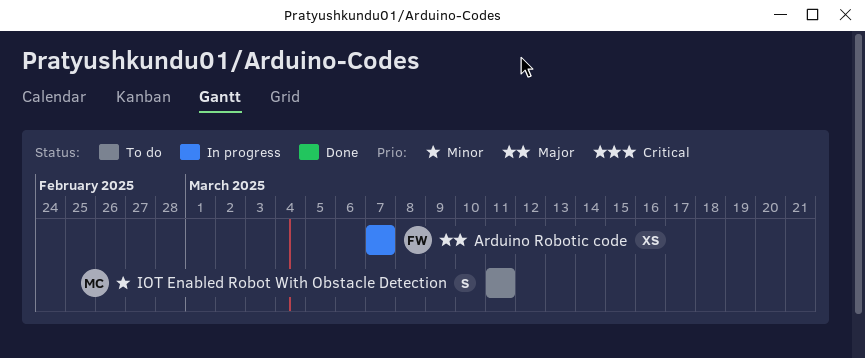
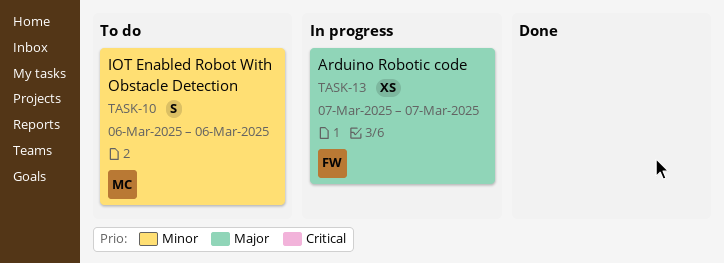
IOT Enabled Robot With Obstacle Detection, start: Mar 11 -> Mar 6
IOT Enabled Robot With Obstacle Detection, due: Mar 11 -> Mar 6

